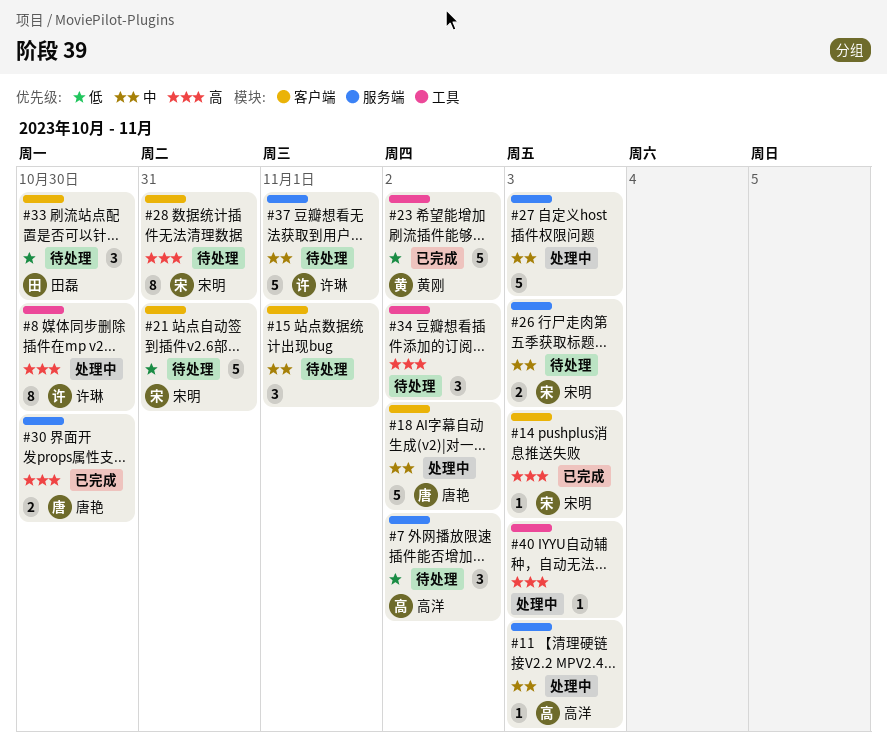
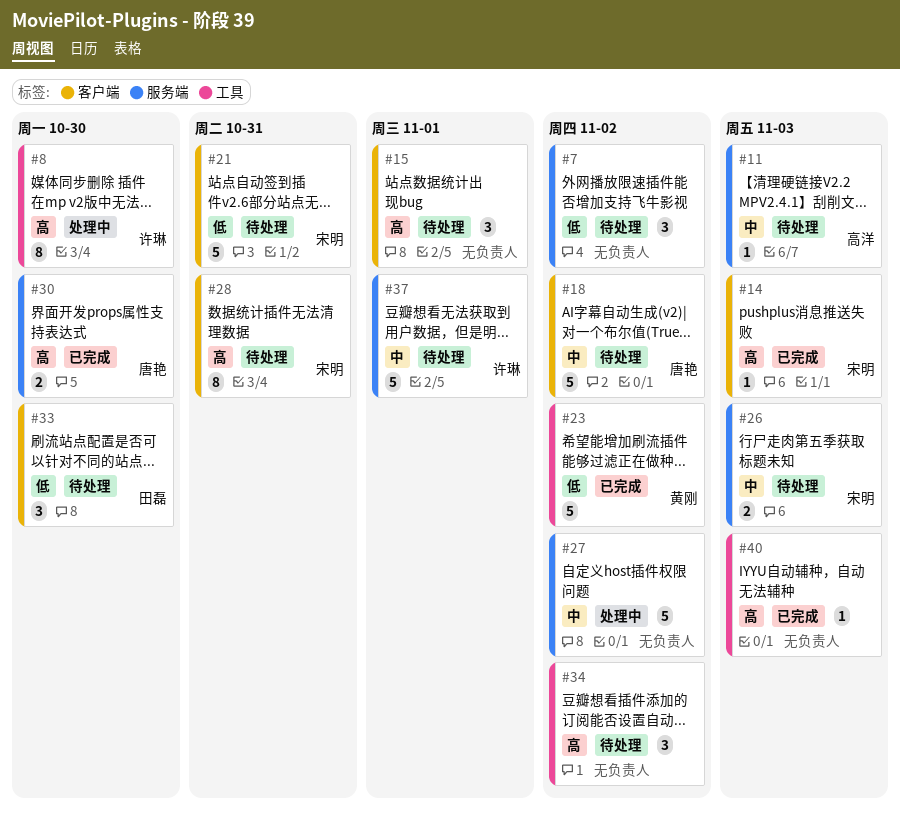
#7, owner: 高洋 -> none
#11, status: 处理中 -> 待处理
#15, priority: 中 -> 高
#18, status: 处理中 -> 待处理
#27, due: Nov 3 -> Nov 2
#40, status: 处理中 -> 已完成

